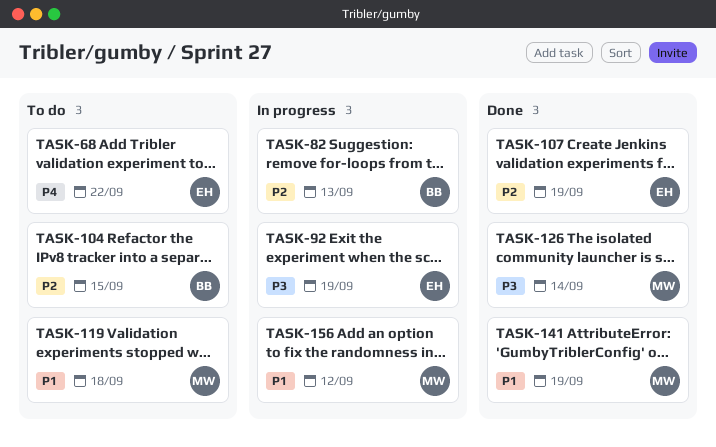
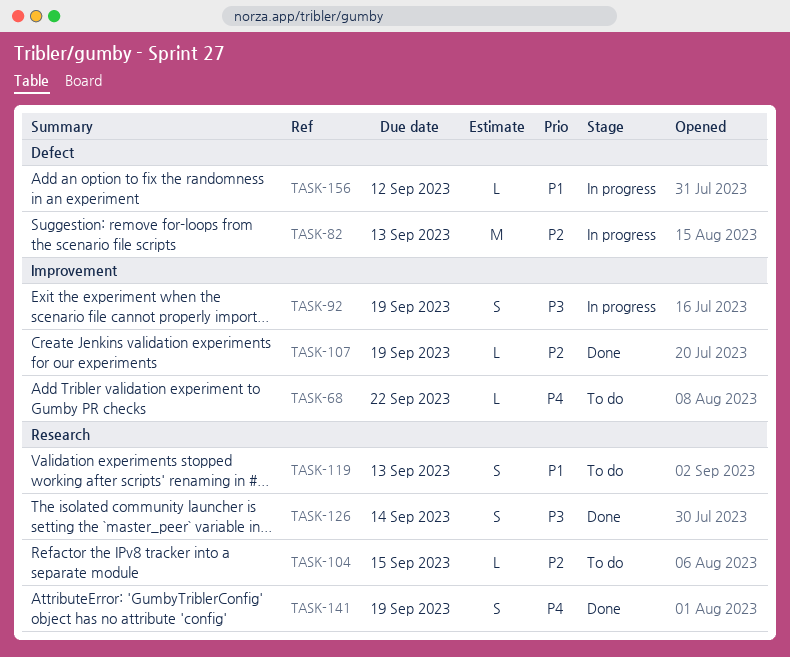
TASK-119, due: Sep 18 -> Sep 13
TASK-141, priority: P1 -> P4

